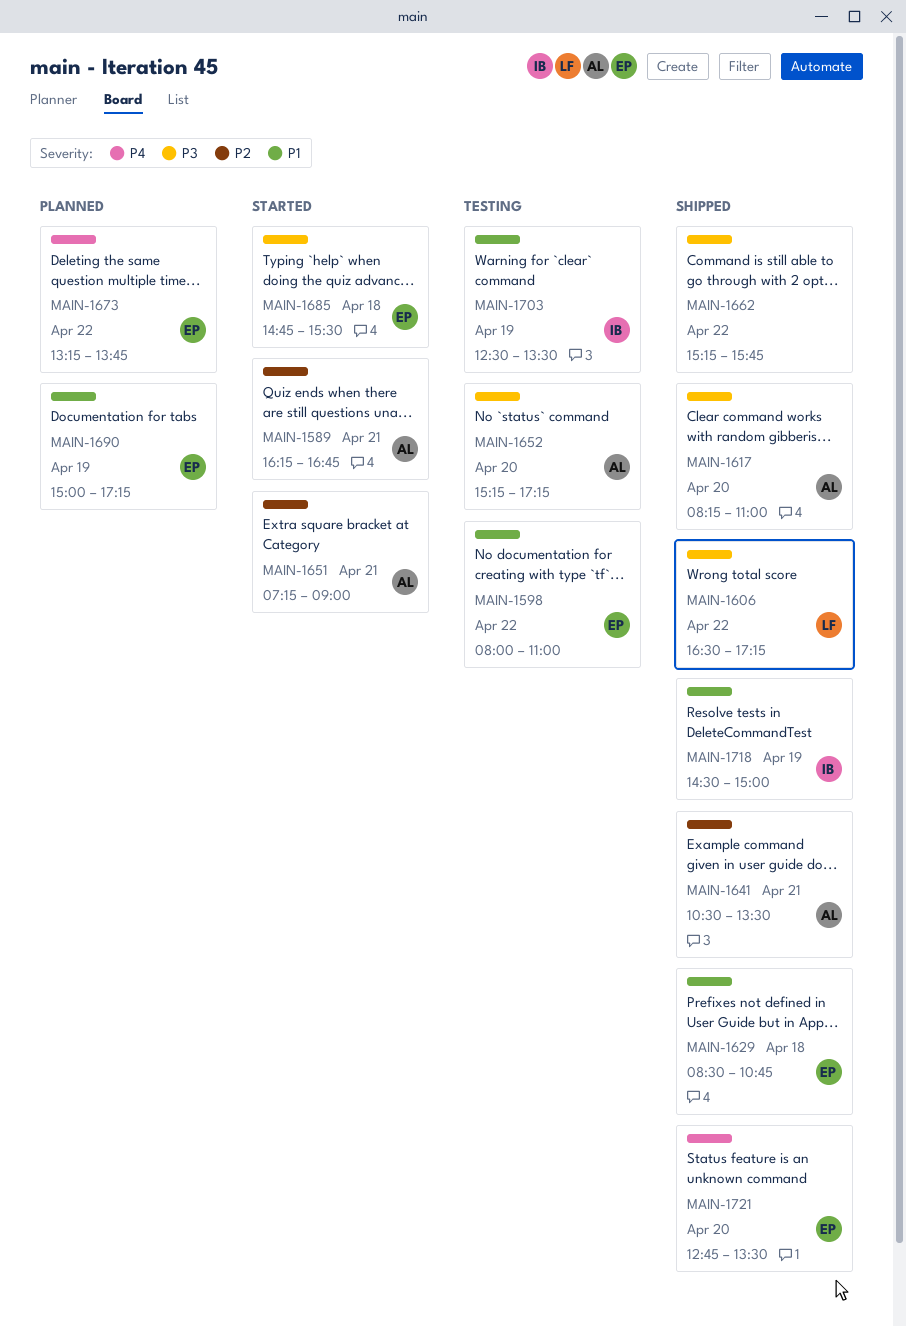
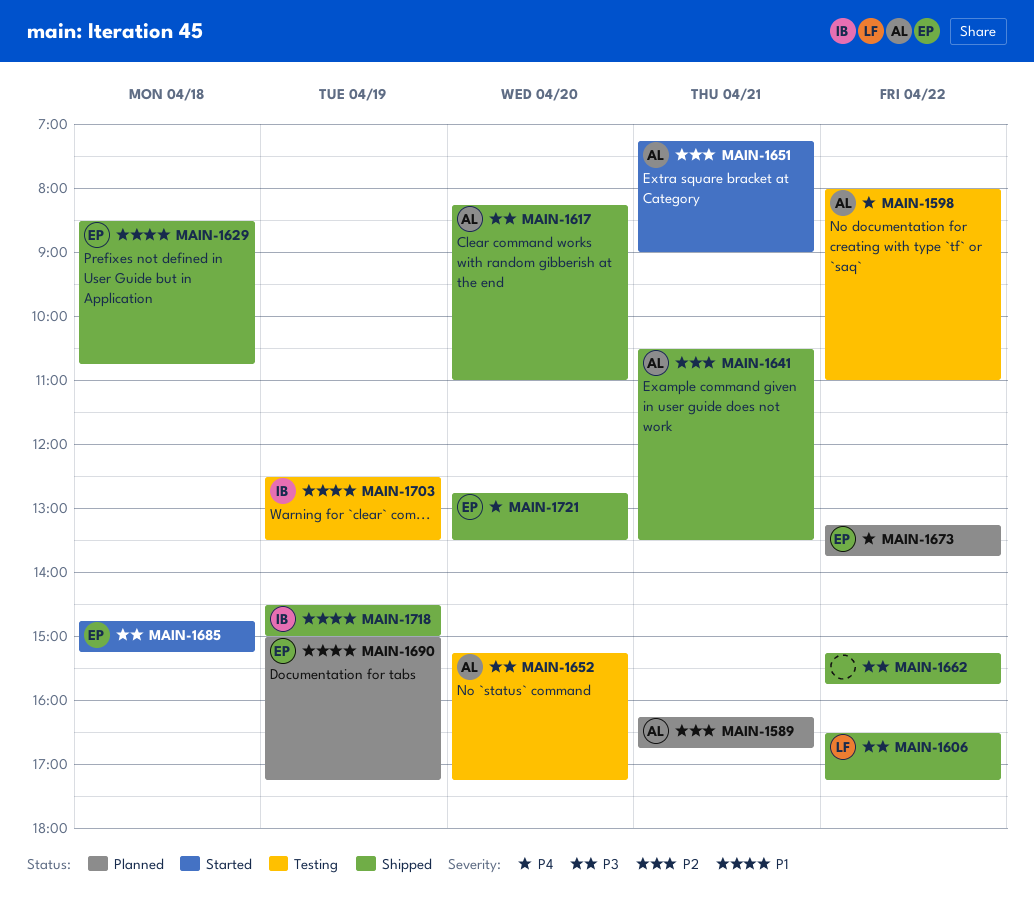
MAIN-1589, status: Started -> Planned
MAIN-1598, owner: EP -> AL
MAIN-1598, priority: P1 -> P4
MAIN-1685, ends: 15:30 -> 15:15

